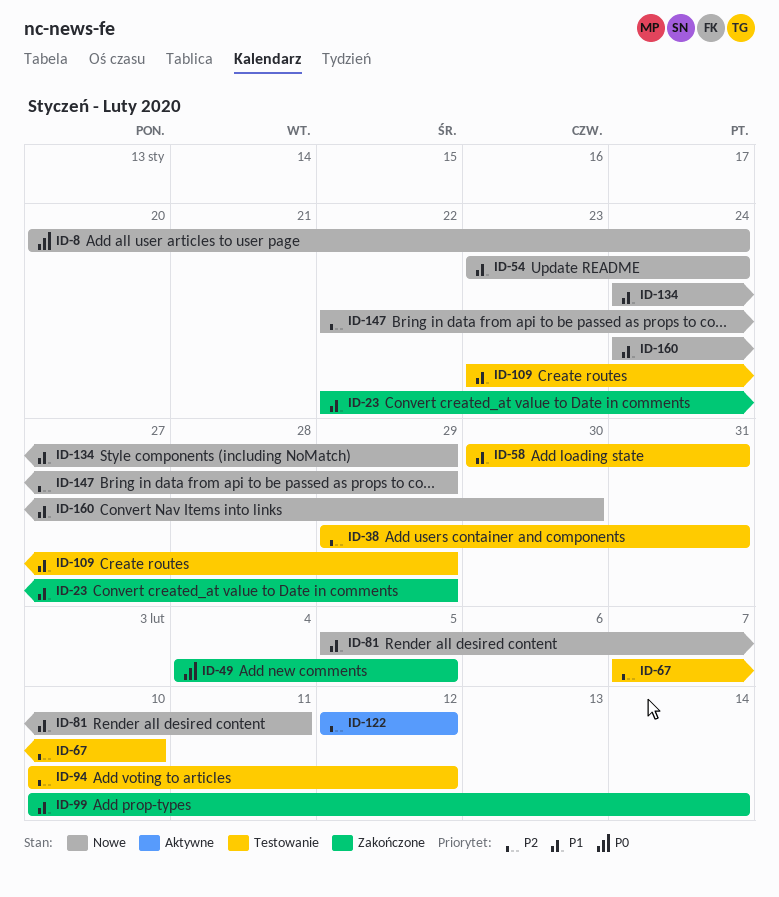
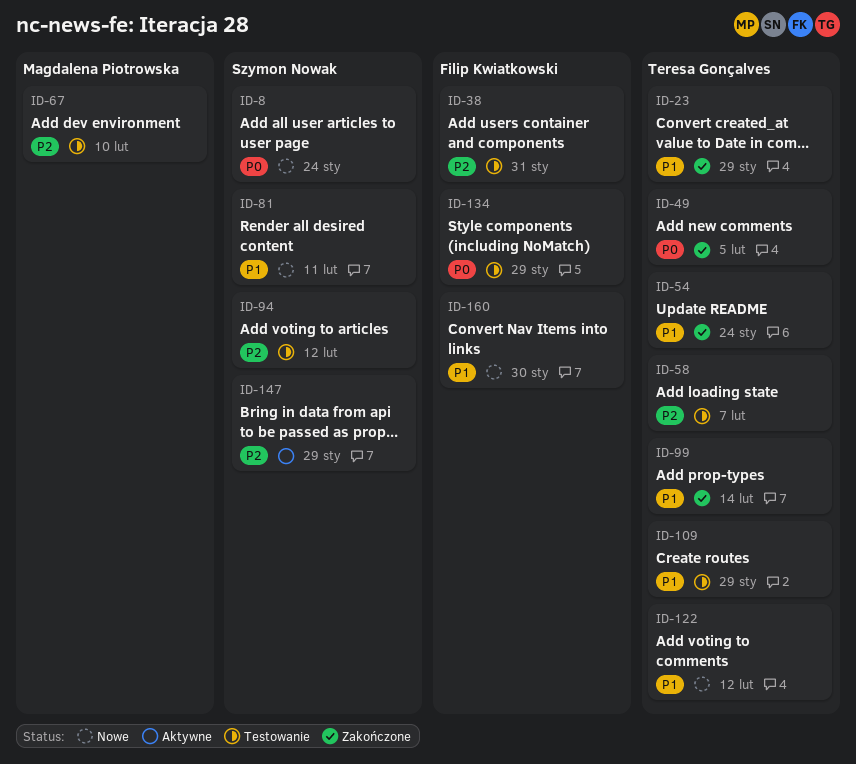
ID-54, status: Nowe -> Zakończone
ID-58, priority: P1 -> P2
ID-58, due: Jan 31 -> Feb 7
ID-122, status: Aktywne -> Nowe
ID-122, priority: P2 -> P1
ID-134, status: Nowe -> Testowanie
ID-134, priority: P1 -> P0
ID-147, status: Nowe -> Aktywne

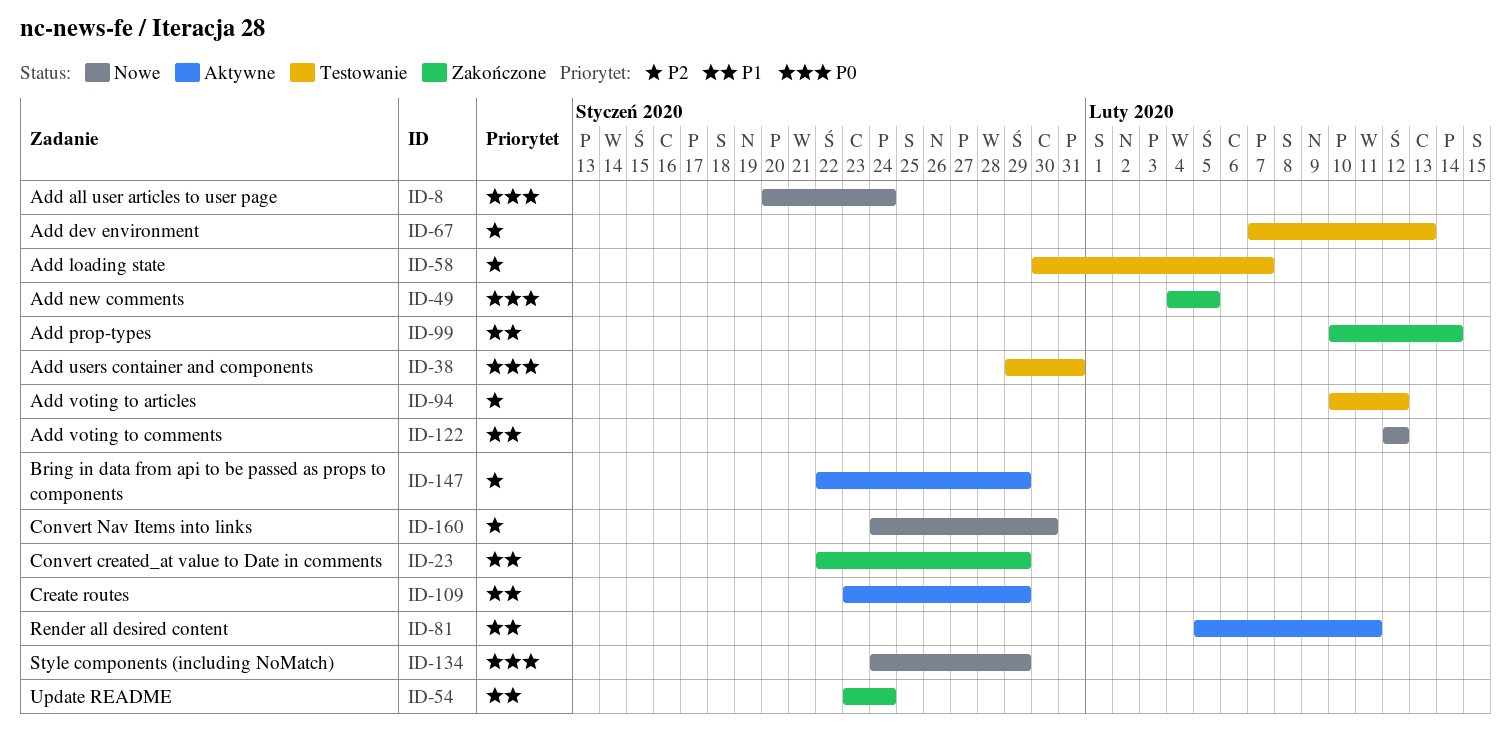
ID-38, priority: P2 -> P0
ID-67, due: Feb 10 -> Feb 13
ID-81, status: Nowe -> Aktywne
ID-109, status: Testowanie -> Aktywne
ID-134, status: Testowanie -> Nowe
ID-160, priority: P1 -> P2

